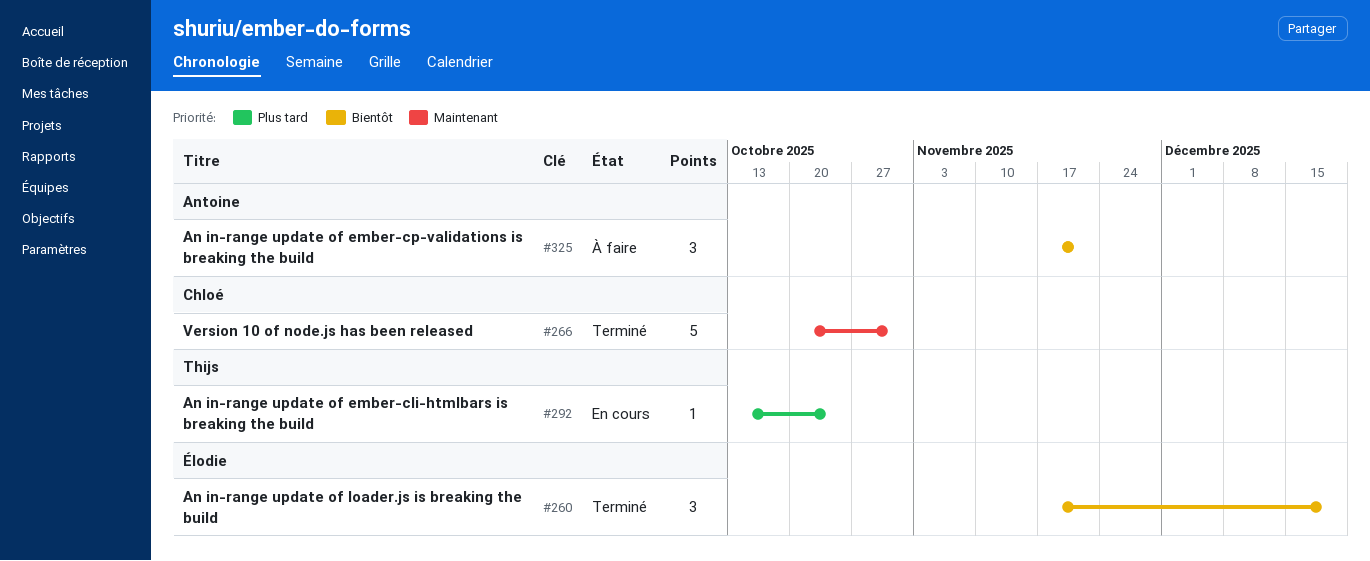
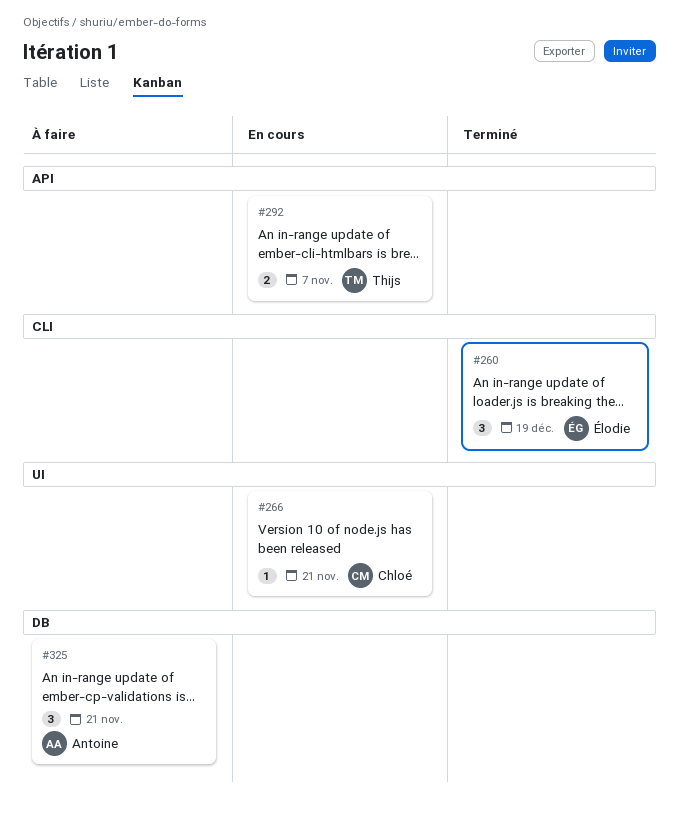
#266, status: Terminé -> En cours
#266, estimate: 5 -> 1
#266, due: Oct 31 -> Nov 21
#292, estimate: 1 -> 2
#292, due: Oct 24 -> Nov 7

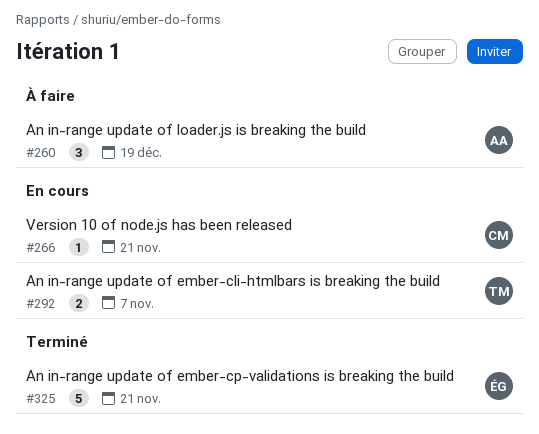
#260, status: Terminé -> À faire
#260, owner: Élodie -> Antoine
#325, status: À faire -> Terminé
#325, owner: Antoine -> Élodie
#325, estimate: 3 -> 5

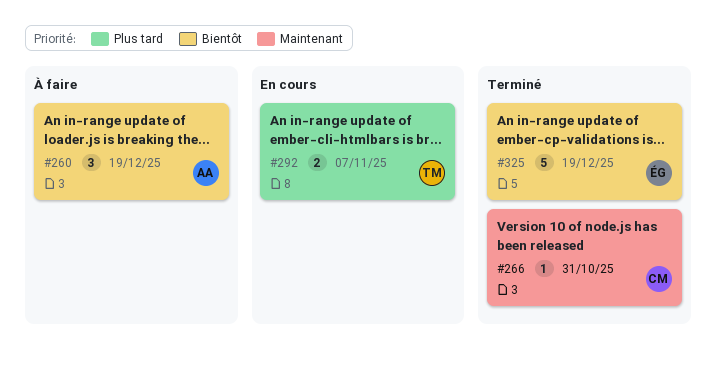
#266, status: En cours -> Terminé
#266, due: Nov 21 -> Oct 31
#325, due: Nov 21 -> Dec 19

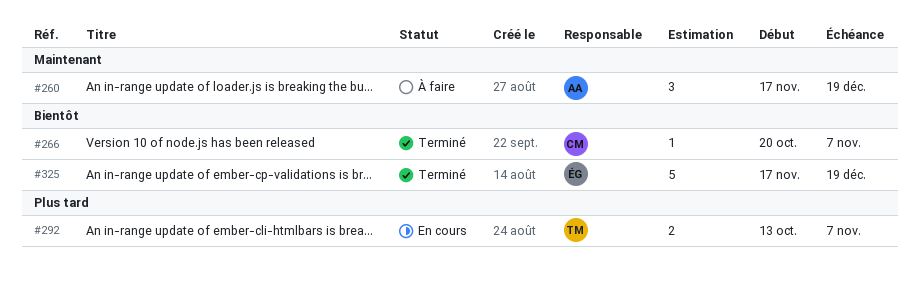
#260, priority: Bientôt -> Maintenant
#266, priority: Maintenant -> Bientôt
#266, due: Oct 31 -> Nov 7

